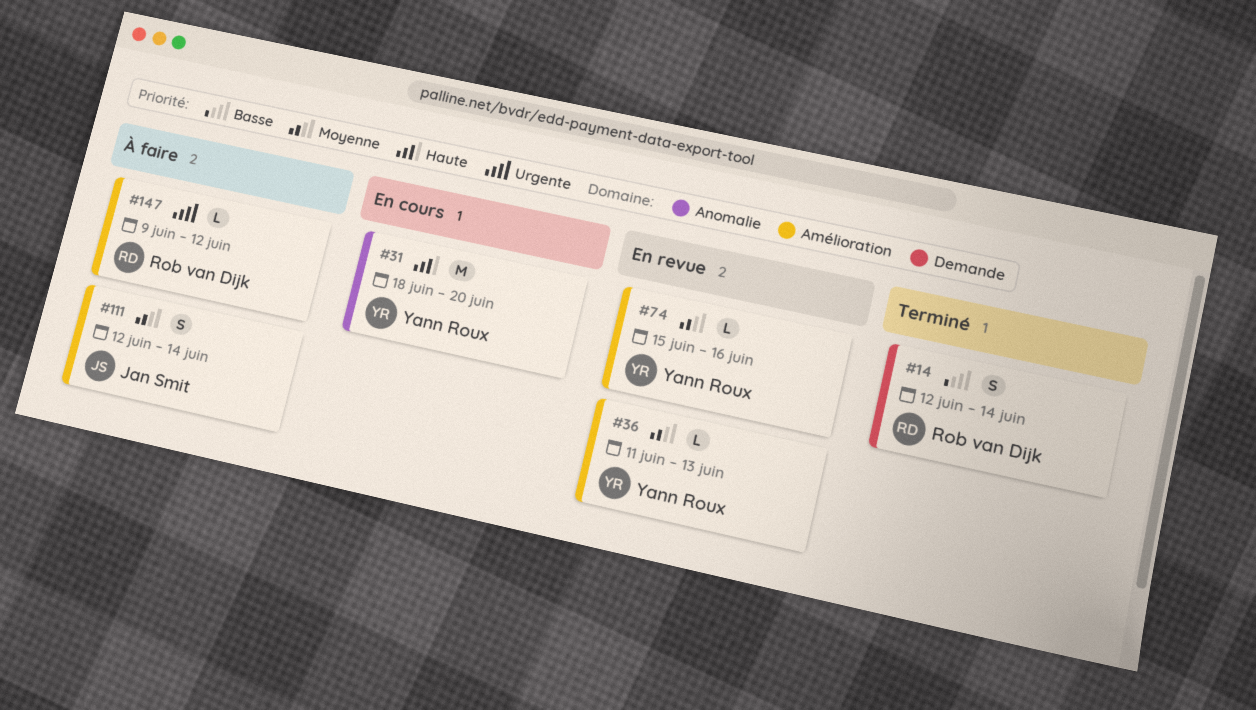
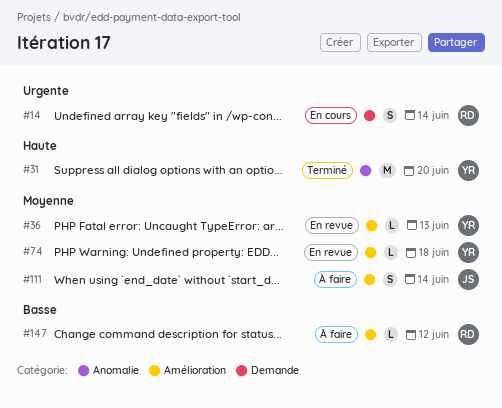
#14, status: Terminé -> En cours
#14, priority: Basse -> Urgente
#31, status: En cours -> Terminé
#74, due: Jun 16 -> Jun 18
#147, priority: Urgente -> Basse

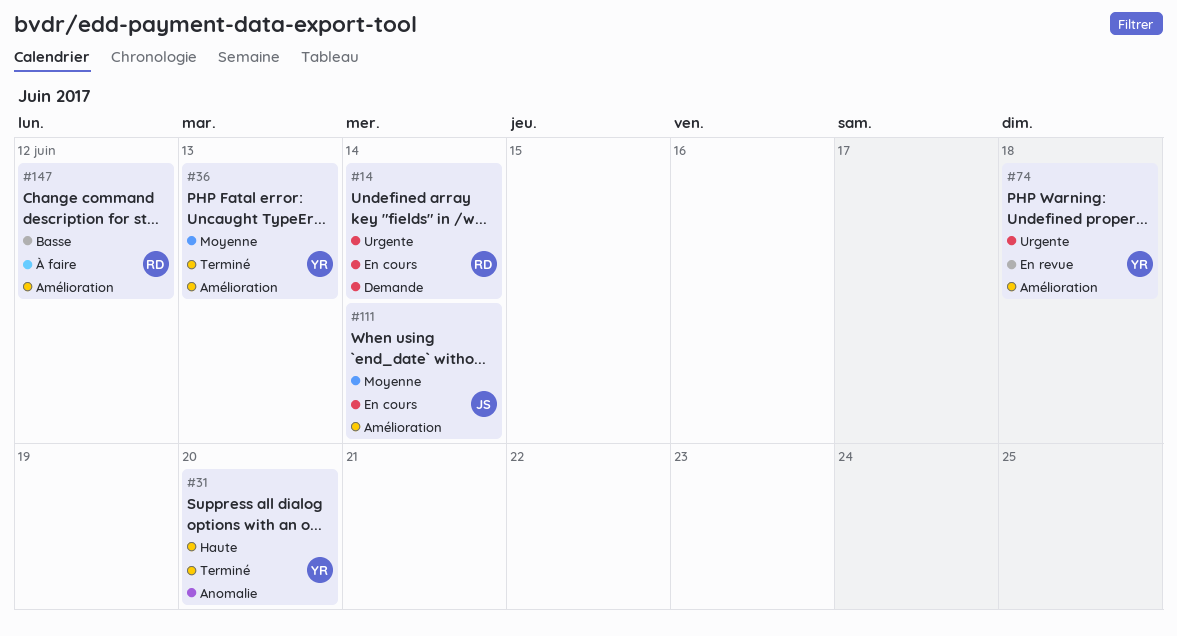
#36, status: En revue -> Terminé
#74, priority: Moyenne -> Urgente
#111, status: À faire -> En cours

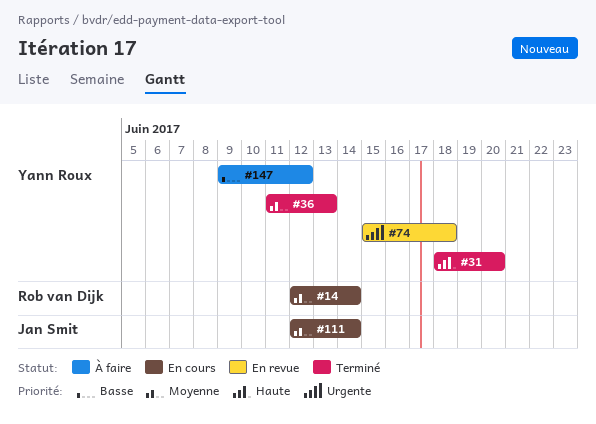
#14, priority: Urgente -> Moyenne
#147, owner: Rob van Dijk -> Yann Roux

